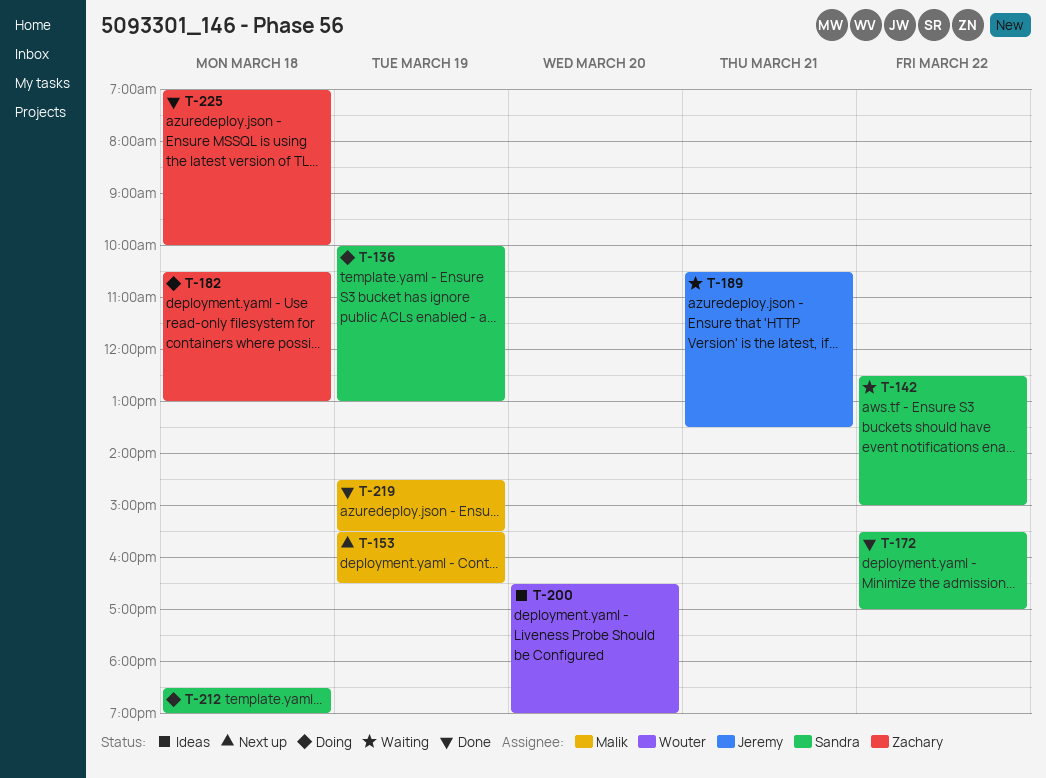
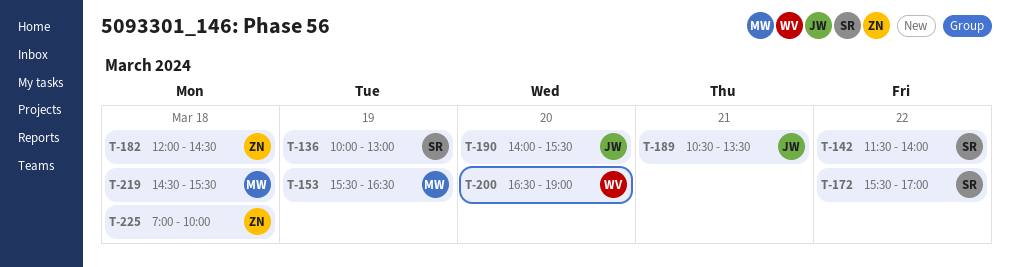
T-142, begins: 12:30 -> 11:30
T-142, ends: 15:00 -> 14:00
T-182, begins: 10:30 -> 12:00
T-182, ends: 13:00 -> 14:30
T-190: none -> present
T-212: present -> none
T-219, day: Mar 19 -> Mar 18

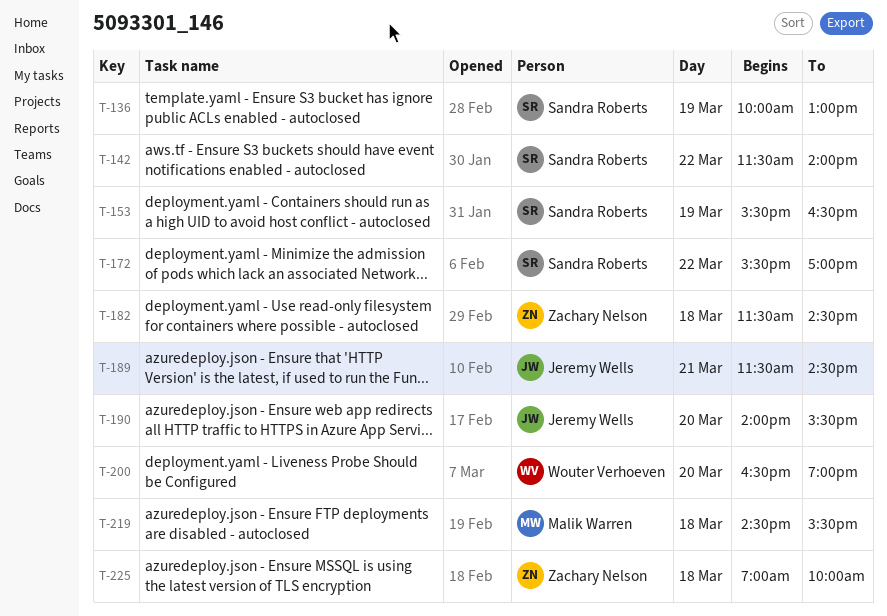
T-153, owner: Malik Warren -> Sandra Roberts
T-182, begins: 12:00 -> 11:30
T-189, begins: 10:30 -> 11:30
T-189, ends: 13:30 -> 14:30

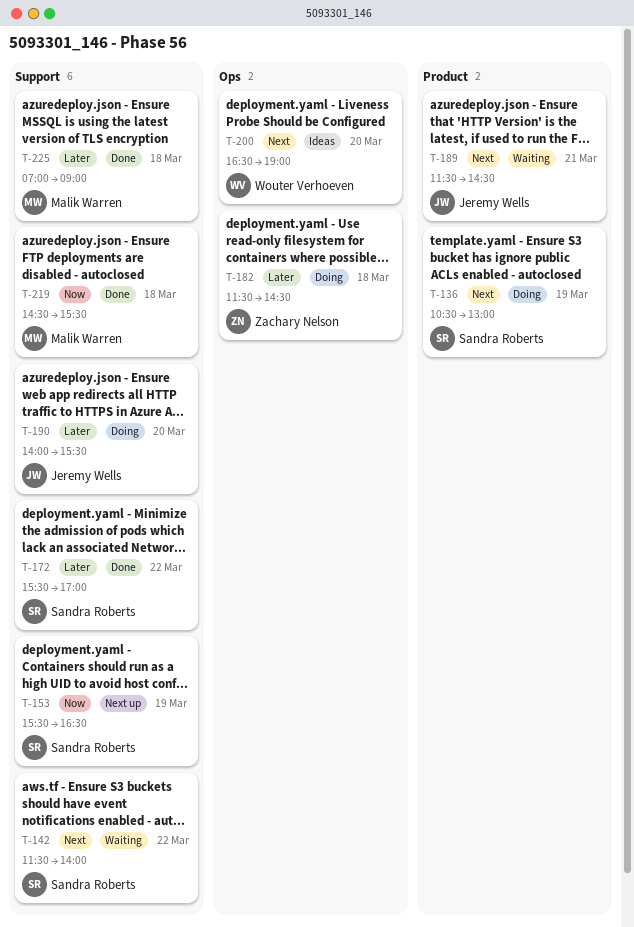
T-136, begins: 10:00 -> 10:30
T-225, owner: Zachary Nelson -> Malik Warren
T-225, ends: 10:00 -> 09:00

